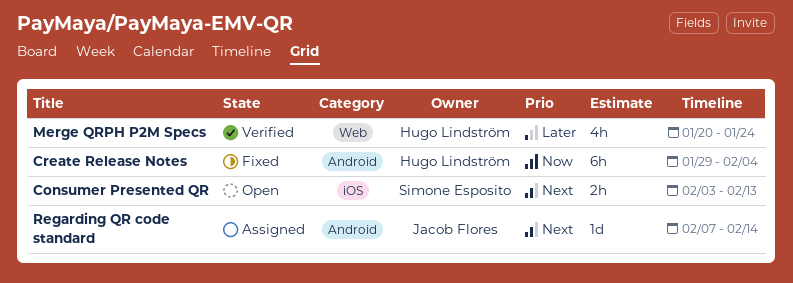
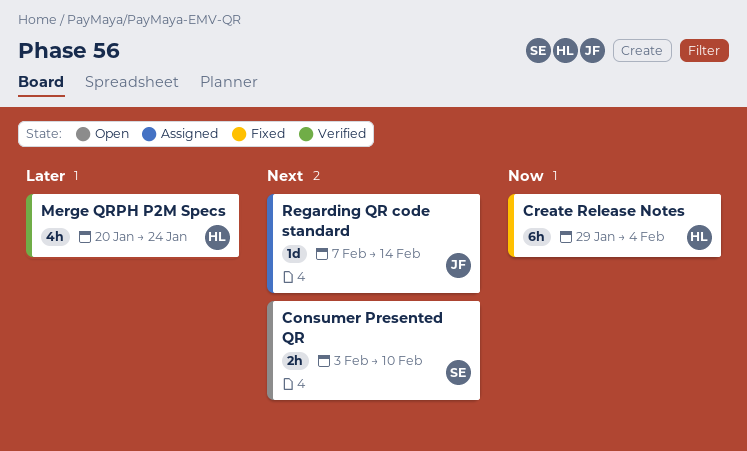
Consumer Presented QR, due: Feb 13 -> Feb 10

